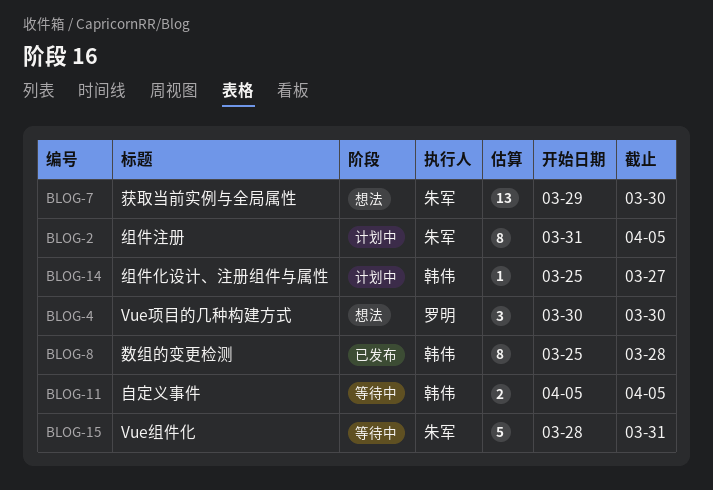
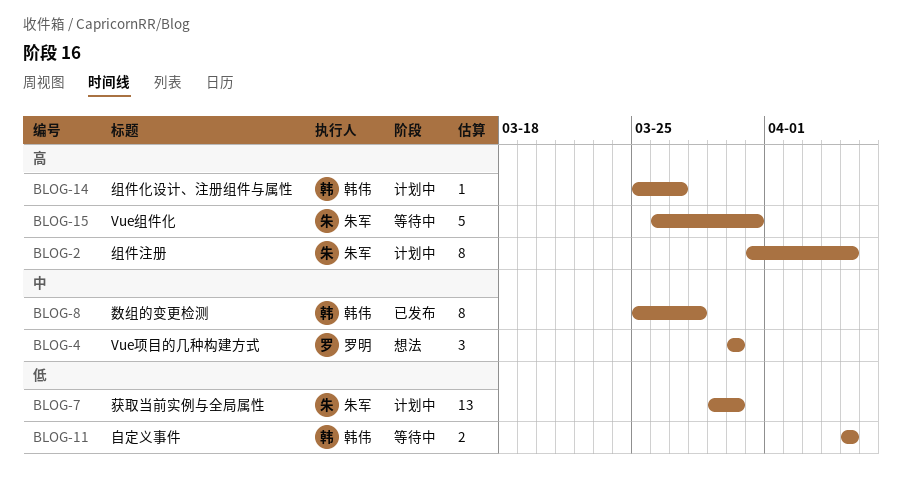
BLOG-7, status: 想法 -> 计划中
BLOG-15, start: Mar 28 -> Mar 26

